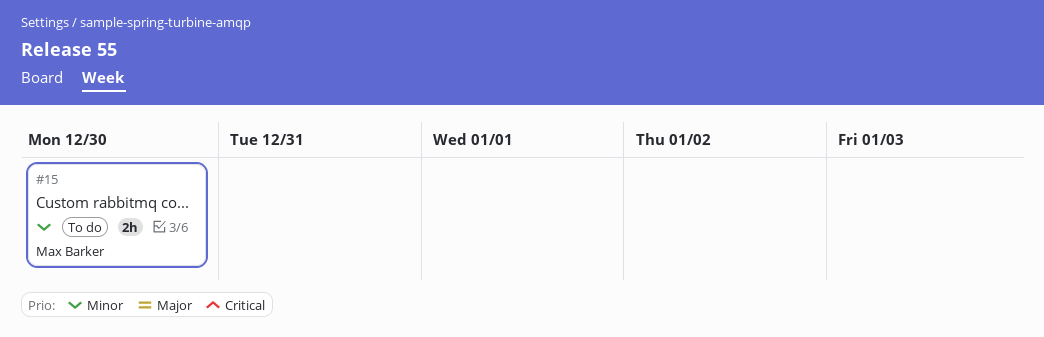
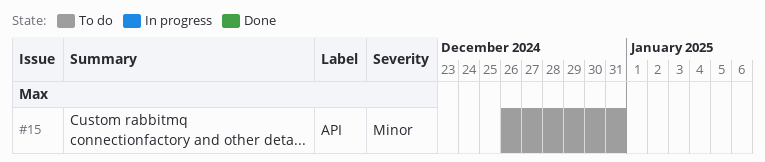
#15, due: Dec 30 -> Dec 31

